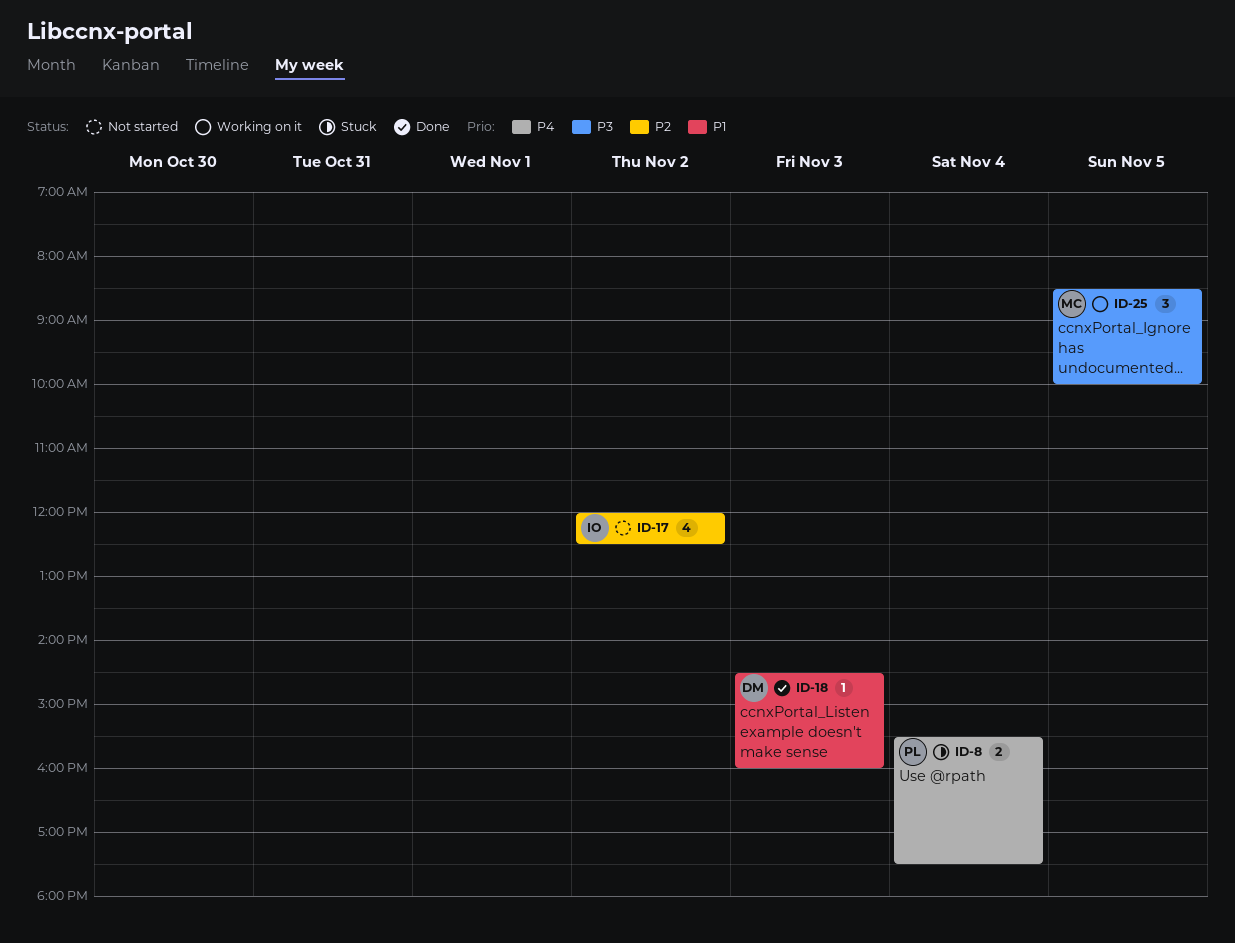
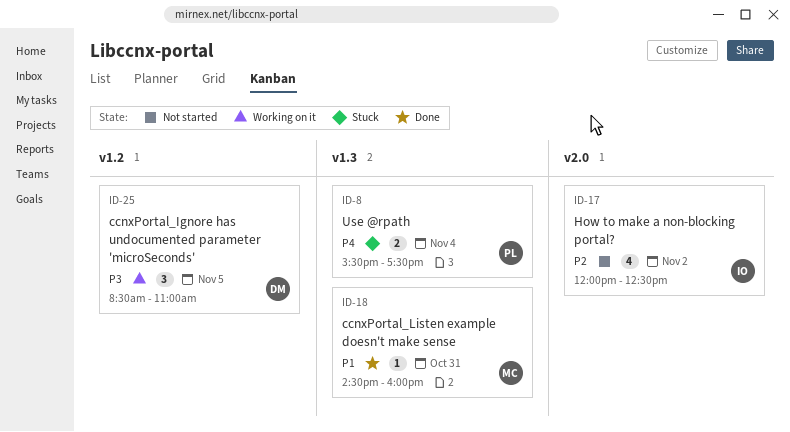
ID-18, owner: DM -> MC
ID-18, day: Nov 3 -> Oct 31
ID-25, owner: MC -> DM
ID-25, ends: 10:00 -> 11:00

